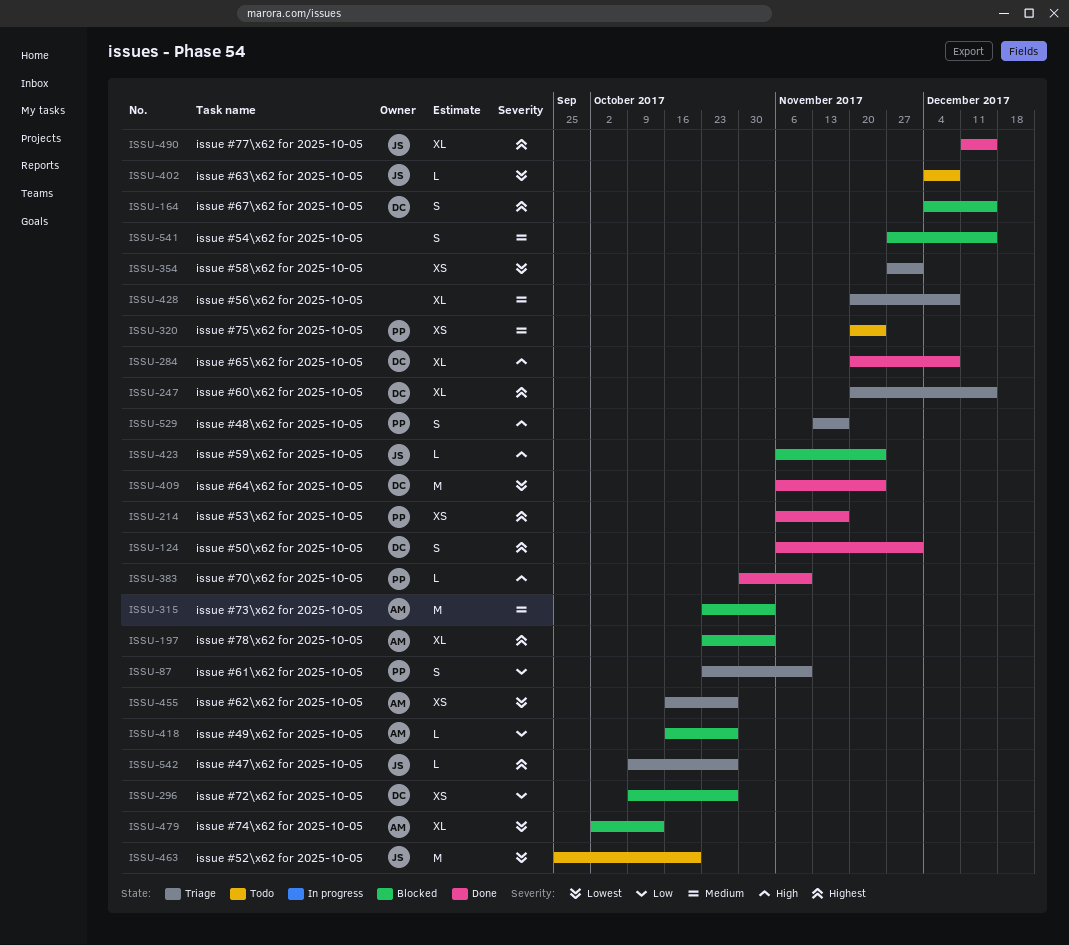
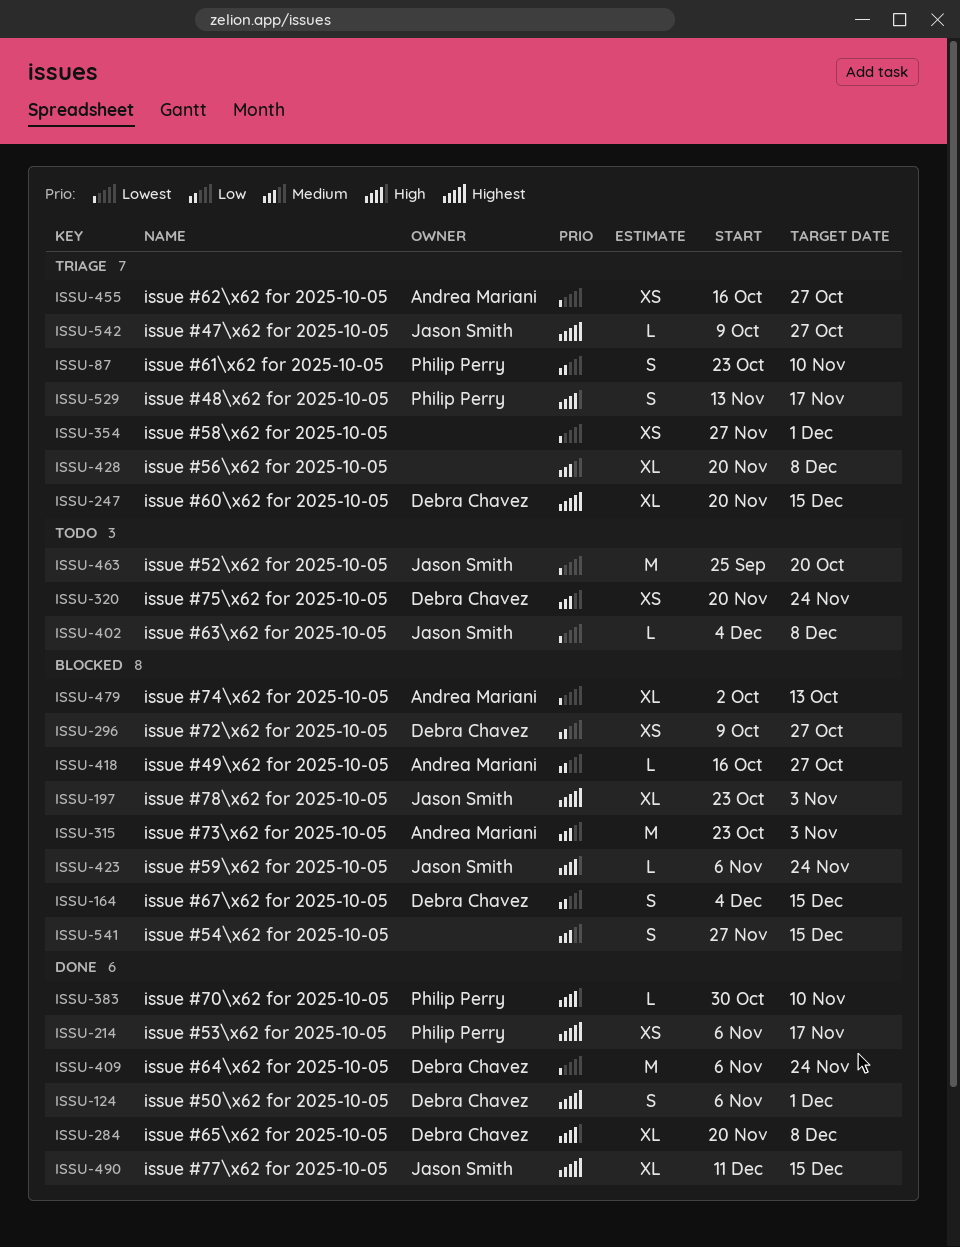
ISSU-164, priority: Highest -> Low
ISSU-197, owner: Andrea Mariani -> Jason Smith
ISSU-320, owner: Philip Perry -> Debra Chavez

